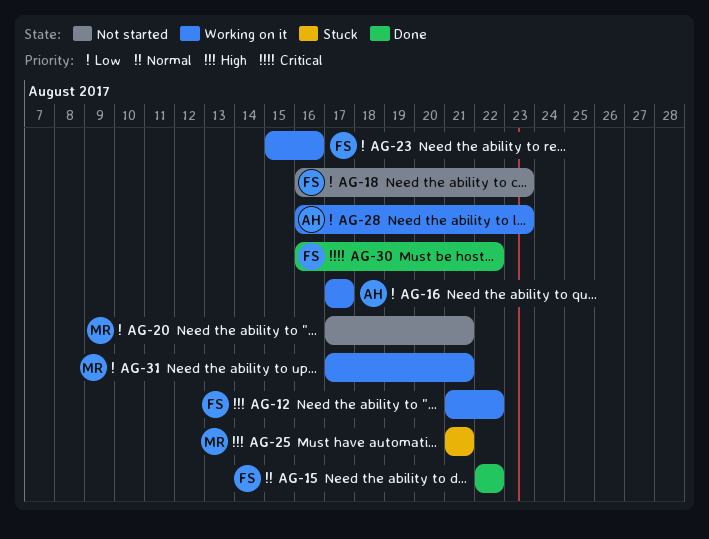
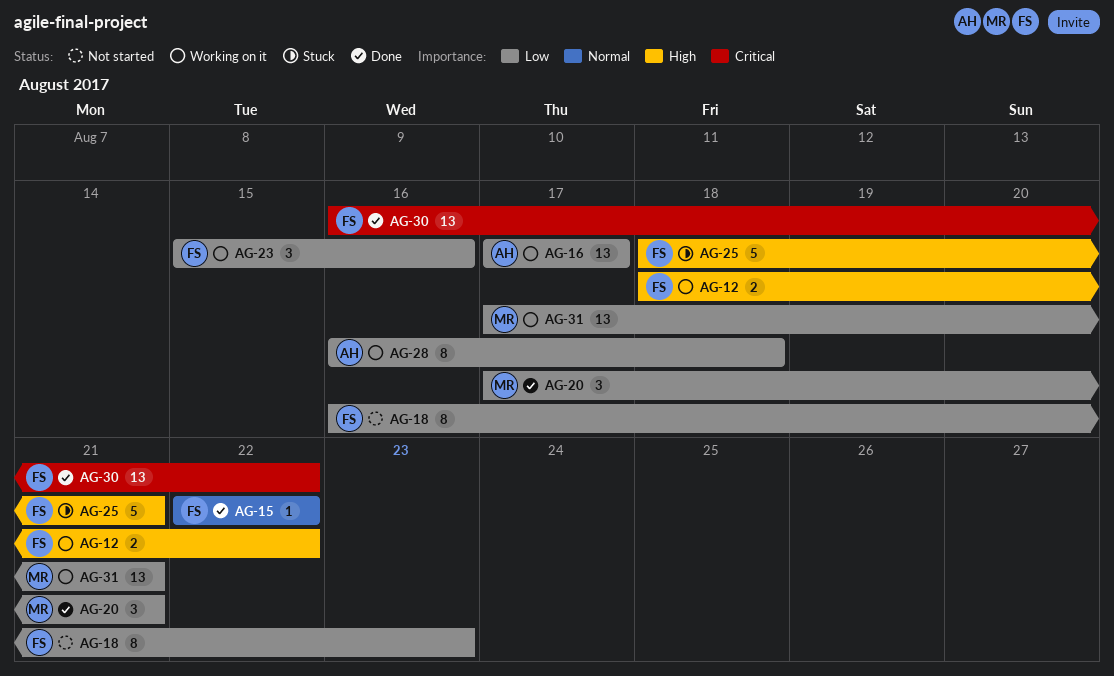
AG-12, start: Aug 21 -> Aug 18
AG-20, status: Not started -> Done
AG-25, owner: MR -> FS
AG-25, start: Aug 21 -> Aug 18
AG-28, due: Aug 23 -> Aug 18

